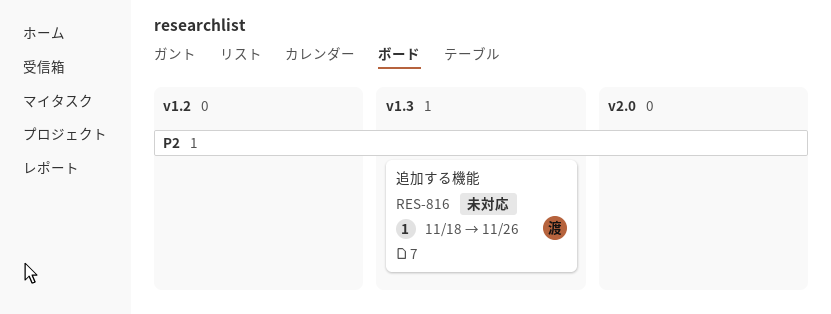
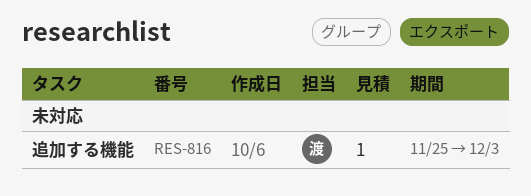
RES-816, start: Nov 18 -> Nov 25
RES-816, due: Nov 26 -> Dec 3

